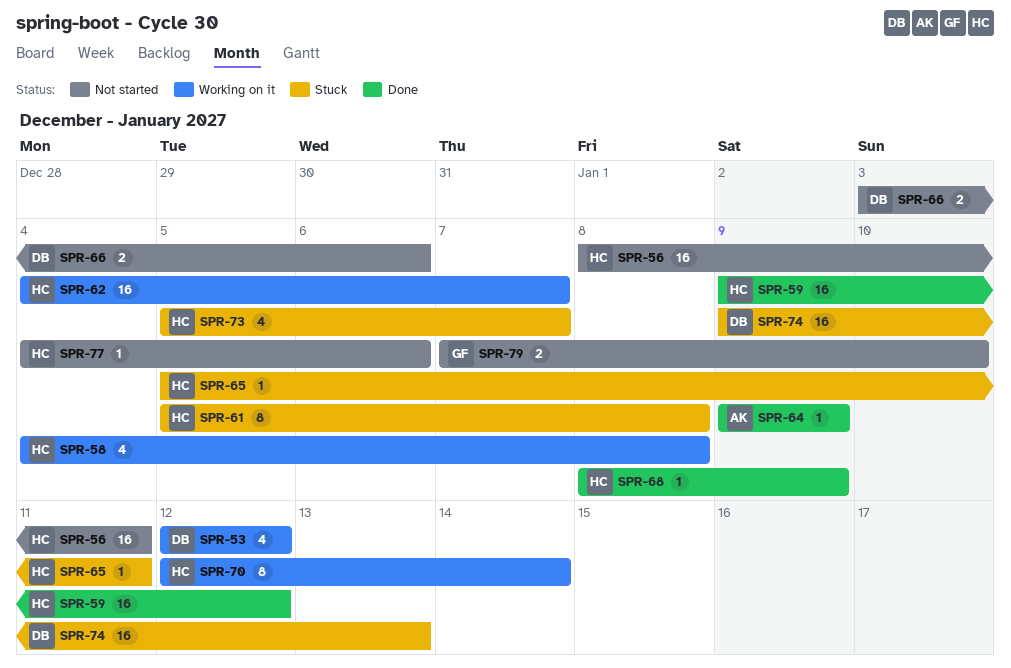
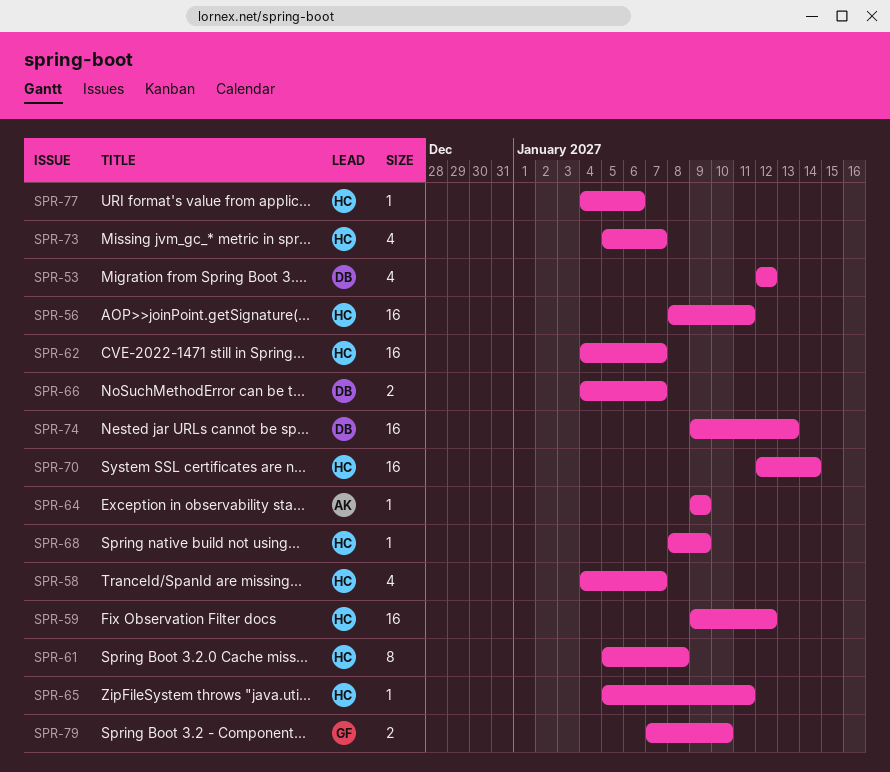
SPR-58, due: Jan 8 -> Jan 7
SPR-66, start: Jan 3 -> Jan 4
SPR-66, due: Jan 6 -> Jan 7
SPR-70, estimate: 8 -> 16

